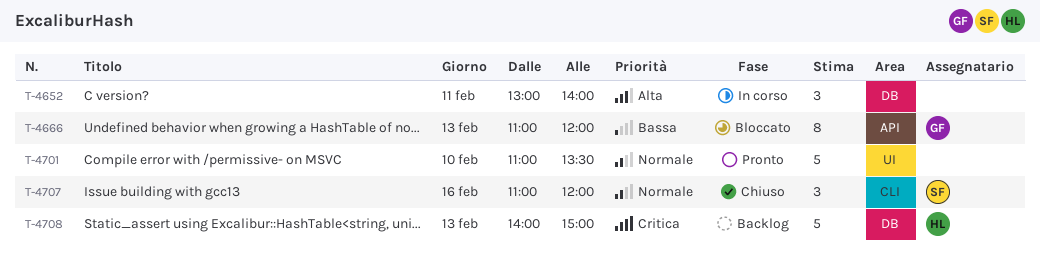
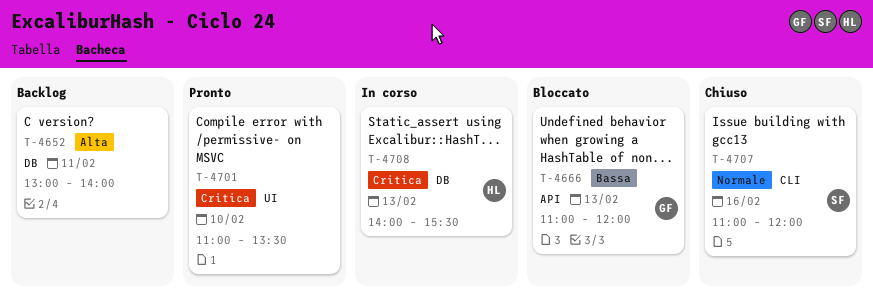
T-4652, status: In corso -> Backlog
T-4701, priority: Normale -> Critica
T-4708, status: Backlog -> In corso
T-4708, ends: 15:00 -> 15:30

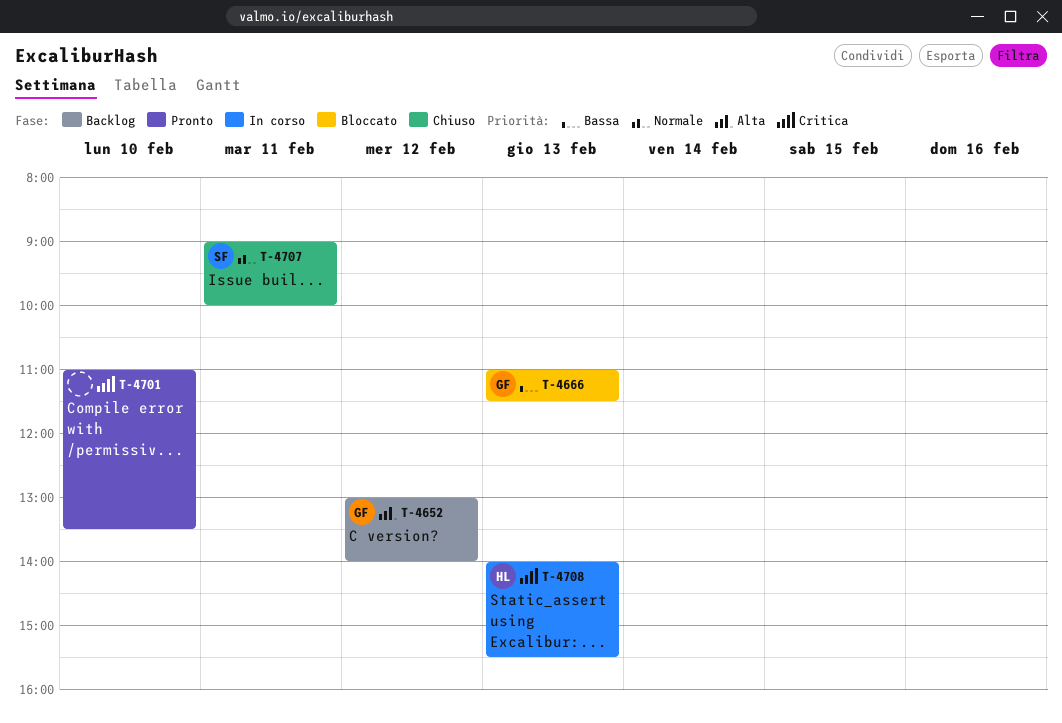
T-4652, owner: none -> GF
T-4652, day: Feb 11 -> Feb 12
T-4666, ends: 12:00 -> 11:30
T-4707, day: Feb 16 -> Feb 11
T-4707, begins: 11:00 -> 09:00
T-4707, ends: 12:00 -> 10:00

